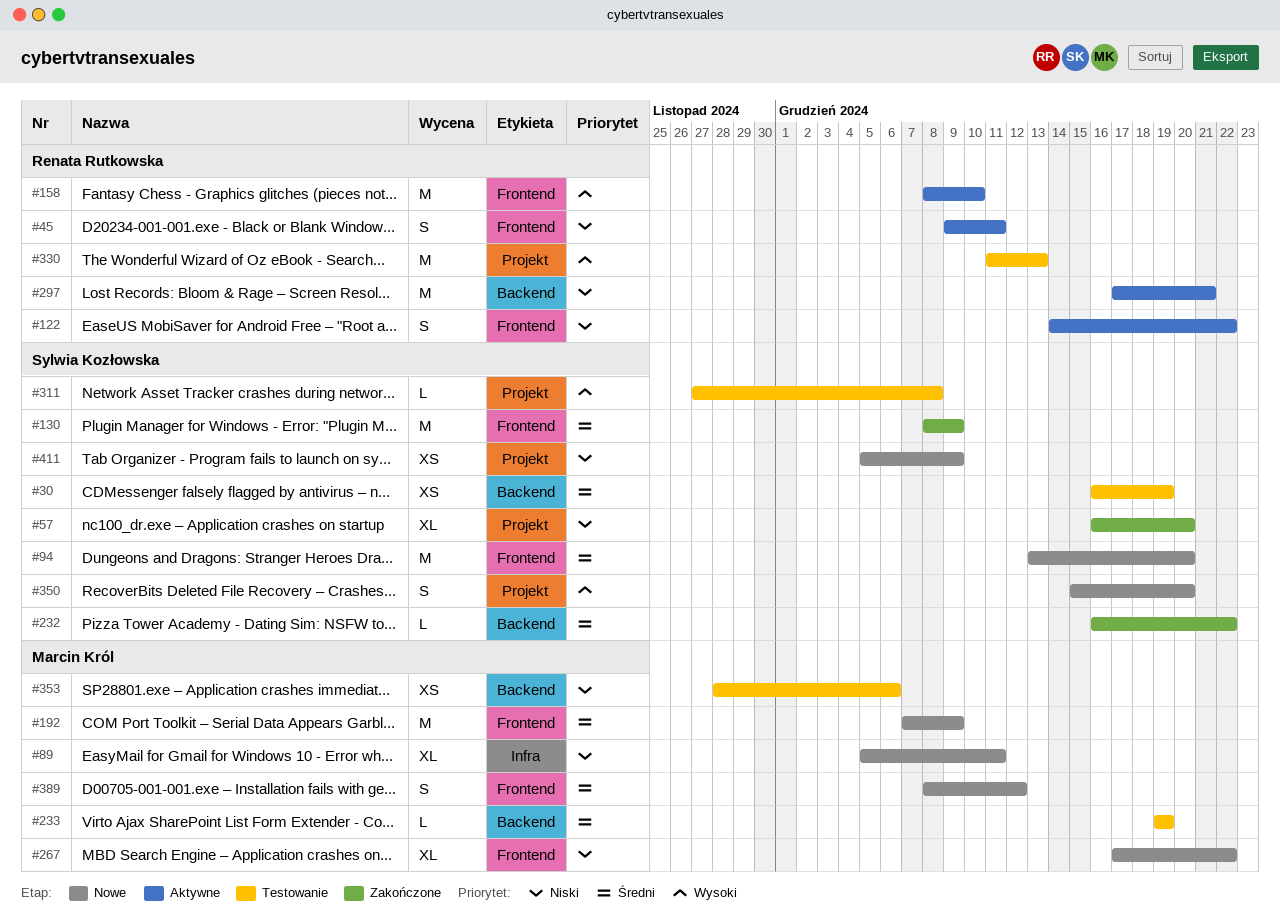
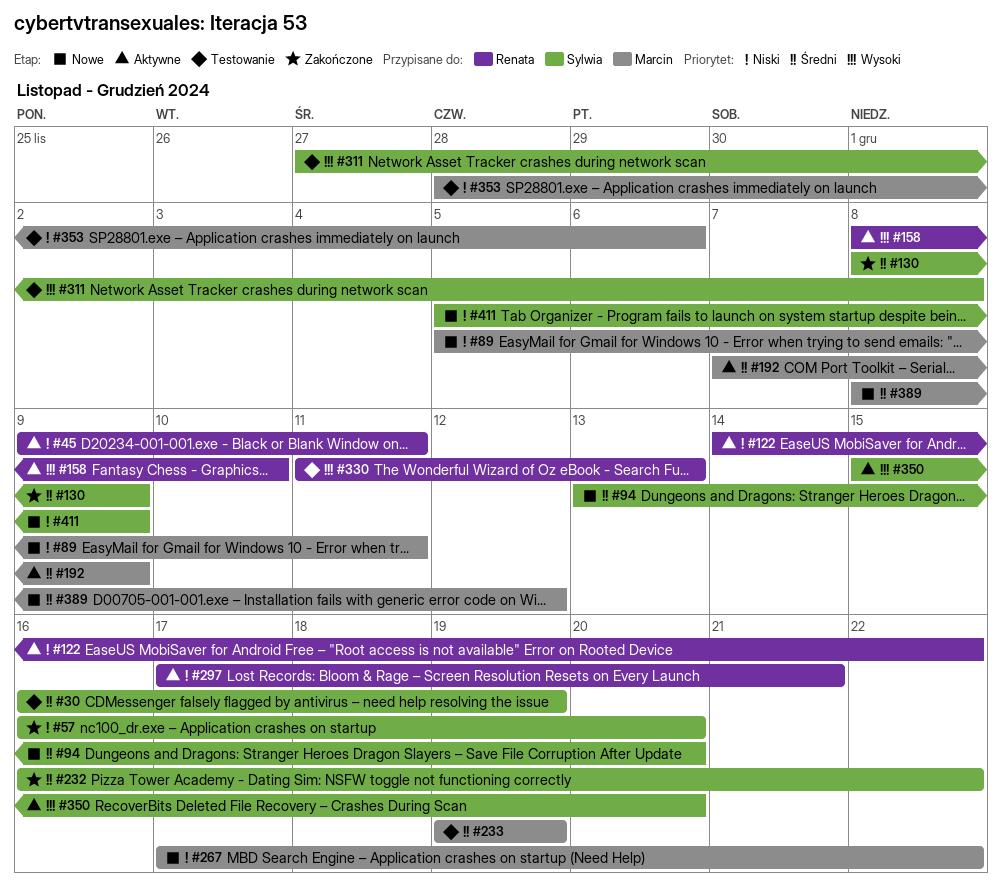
#192, status: Nowe -> Aktywne
#350, status: Nowe -> Aktywne

